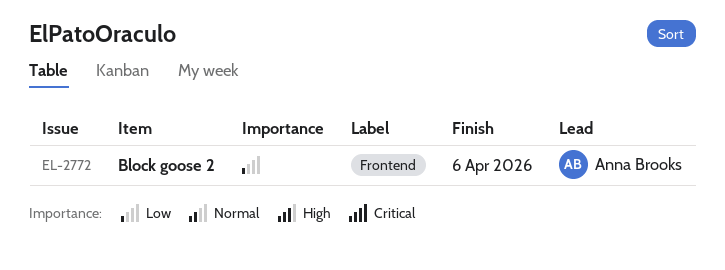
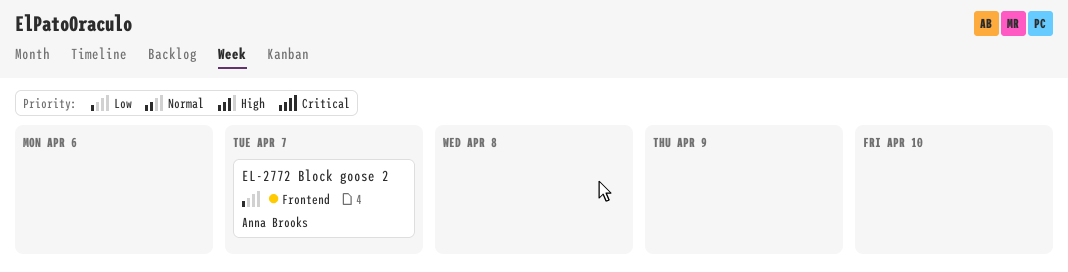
EL-2772, due: Apr 6 -> Apr 7

